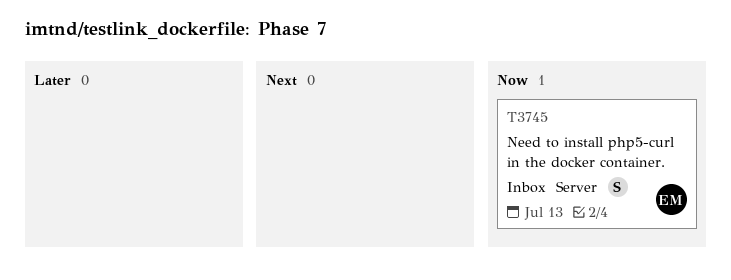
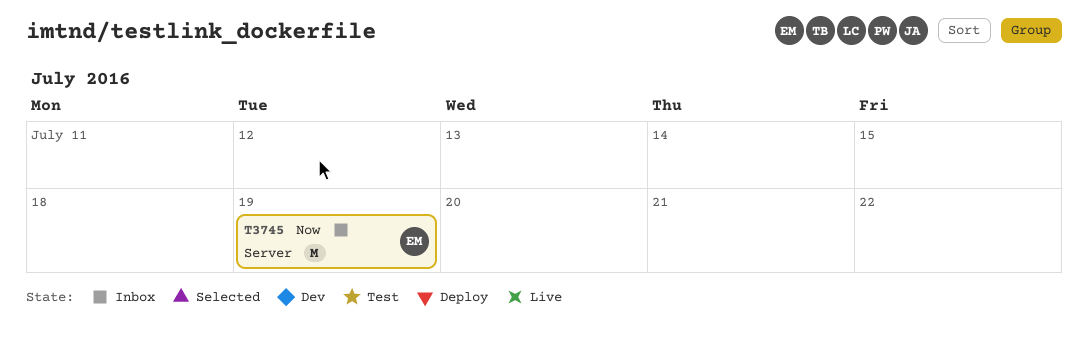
T3745, estimate: S -> M
T3745, due: Jul 13 -> Jul 19

